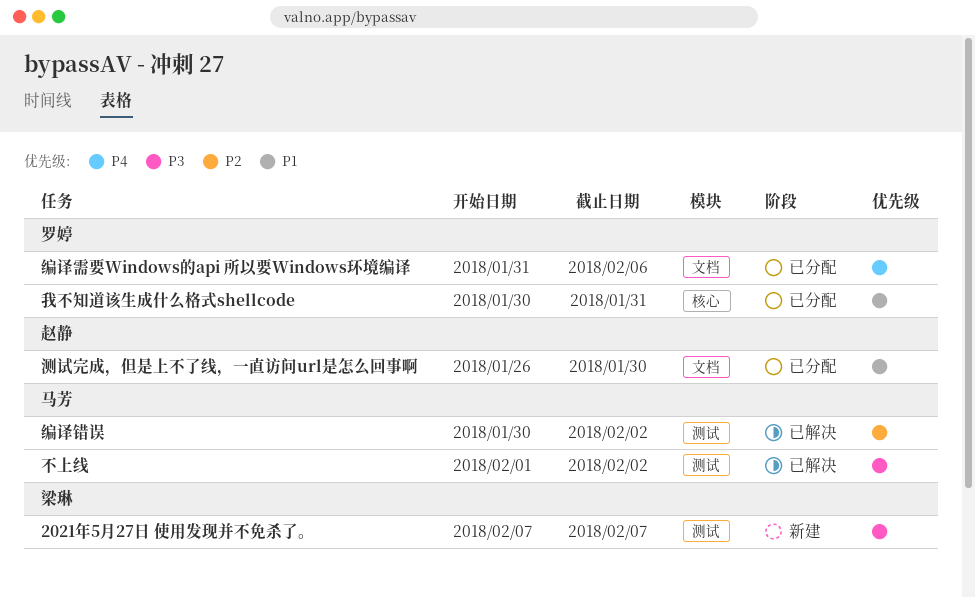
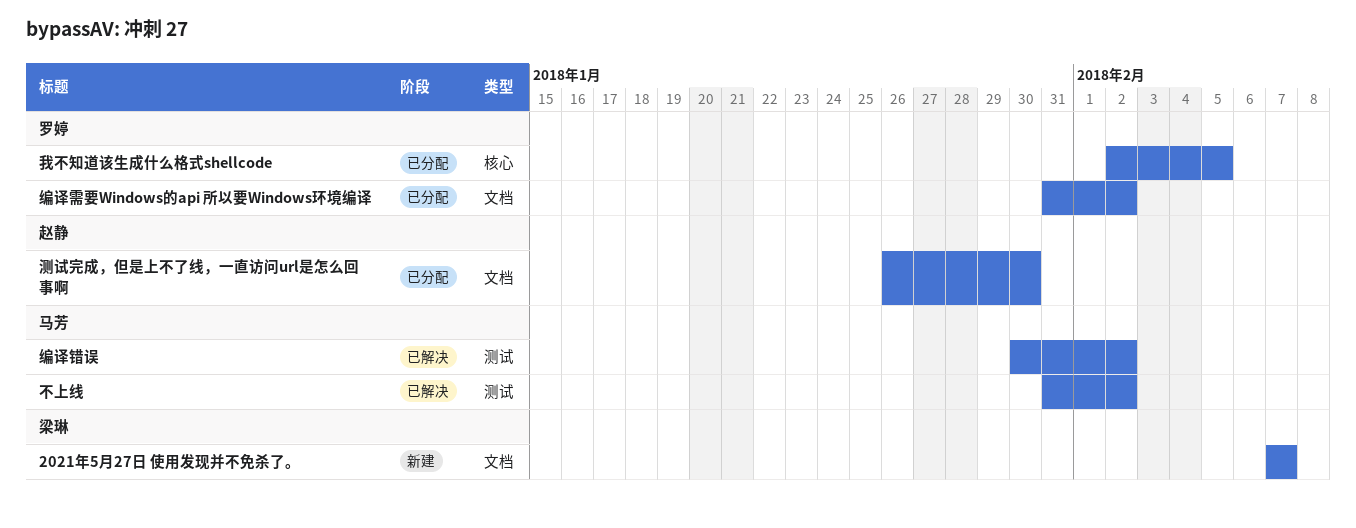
2021年5月27日 使用发现并不免杀了。, label: 测试 -> 文档
不上线, start: Feb 1 -> Jan 31
我不知道该生成什么格式shellcode, start: Jan 30 -> Feb 2
我不知道该生成什么格式shellcode, due: Jan 31 -> Feb 5
编译需要Windows的api 所以要Windows环境编译, due: Feb 6 -> Feb 2

